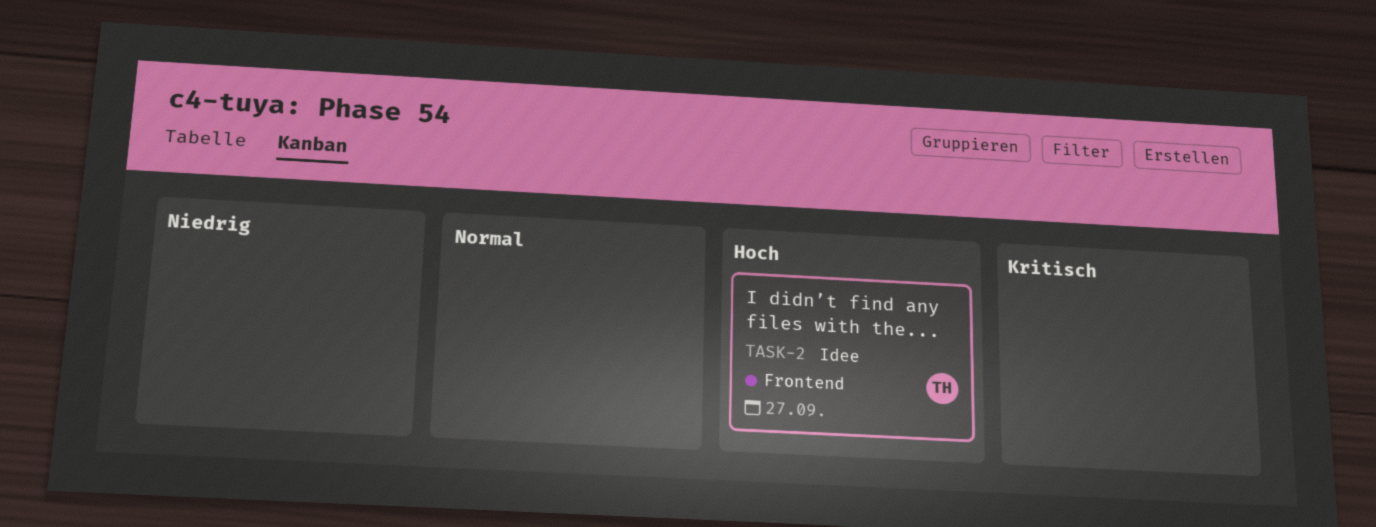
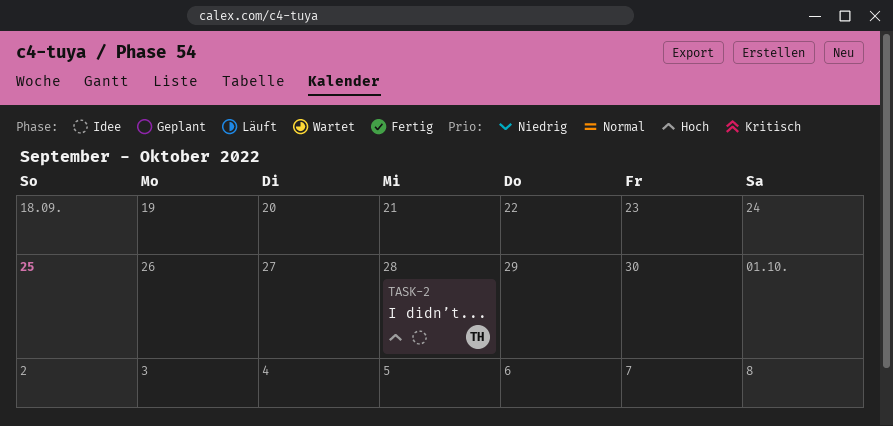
TASK-2, due: Sep 27 -> Sep 28

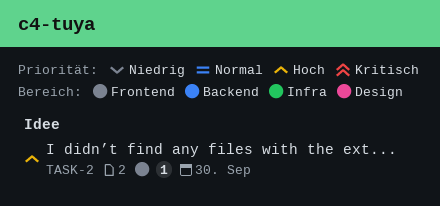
TASK-2, due: Sep 28 -> Sep 30

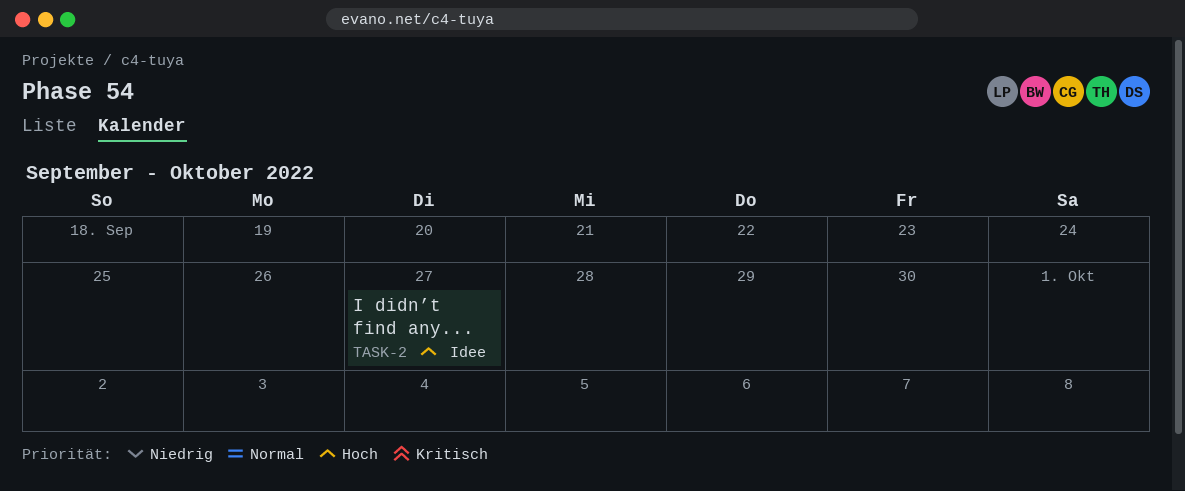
TASK-2, due: Sep 30 -> Sep 27

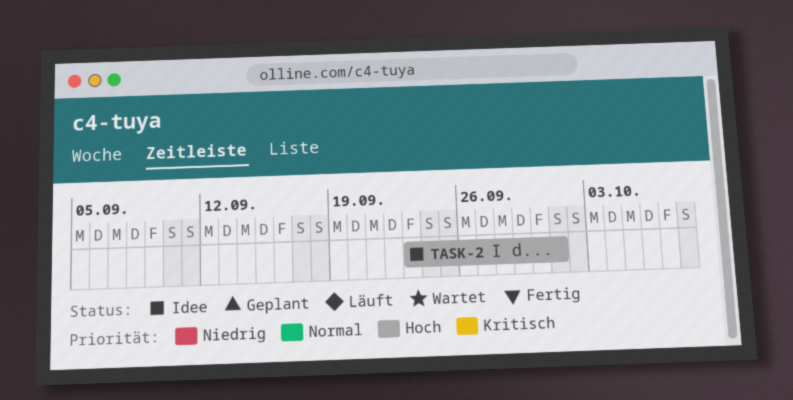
TASK-2, due: Sep 27 -> Oct 1

